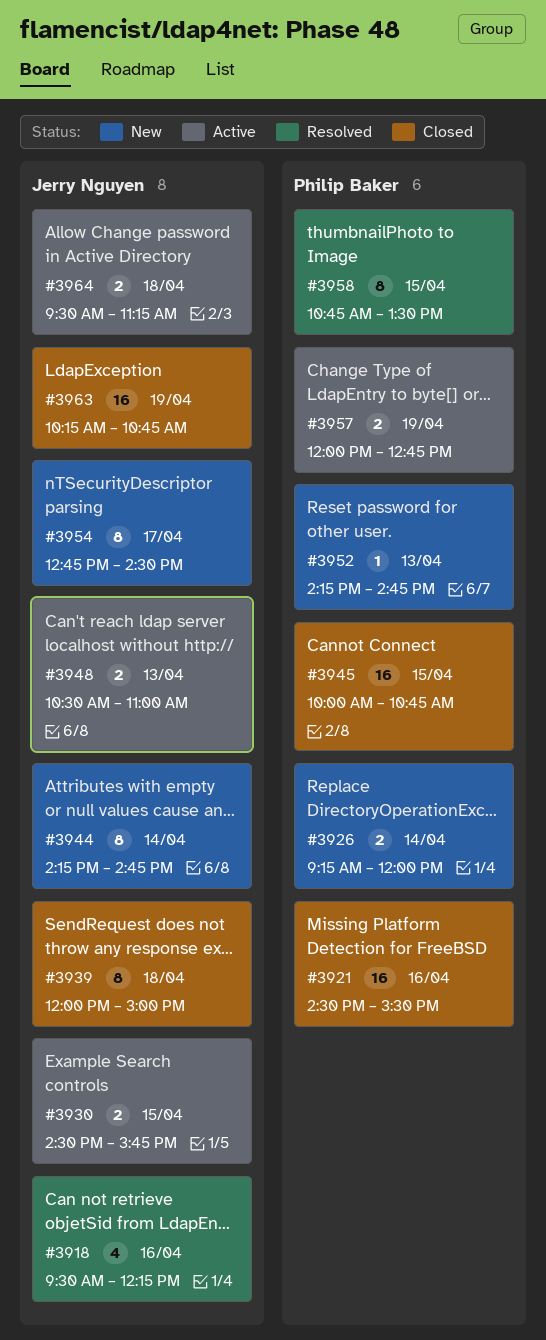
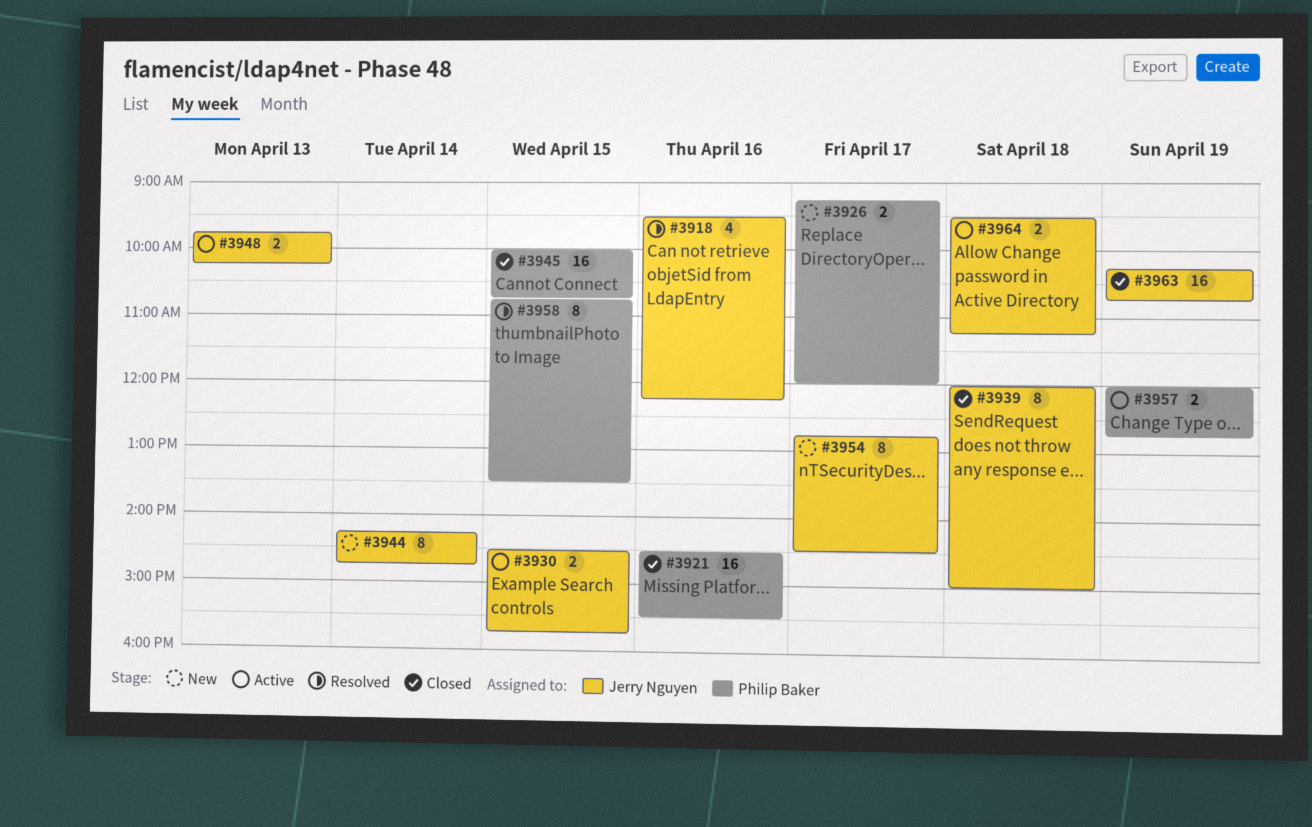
#3926, day: Apr 14 -> Apr 17
#3948, begins: 10:30 -> 09:45
#3948, ends: 11:00 -> 10:15
#3952: present -> none

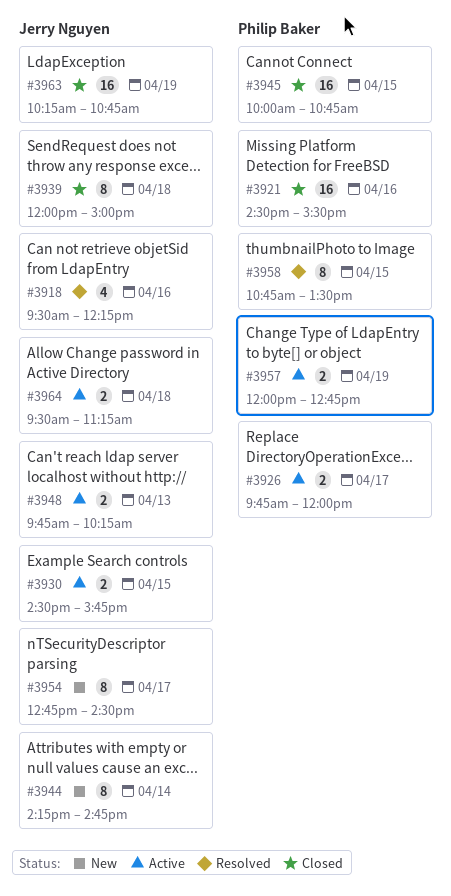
#3926, status: New -> Active
#3926, begins: 09:15 -> 09:45

